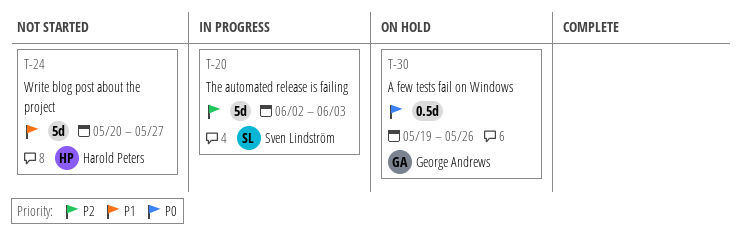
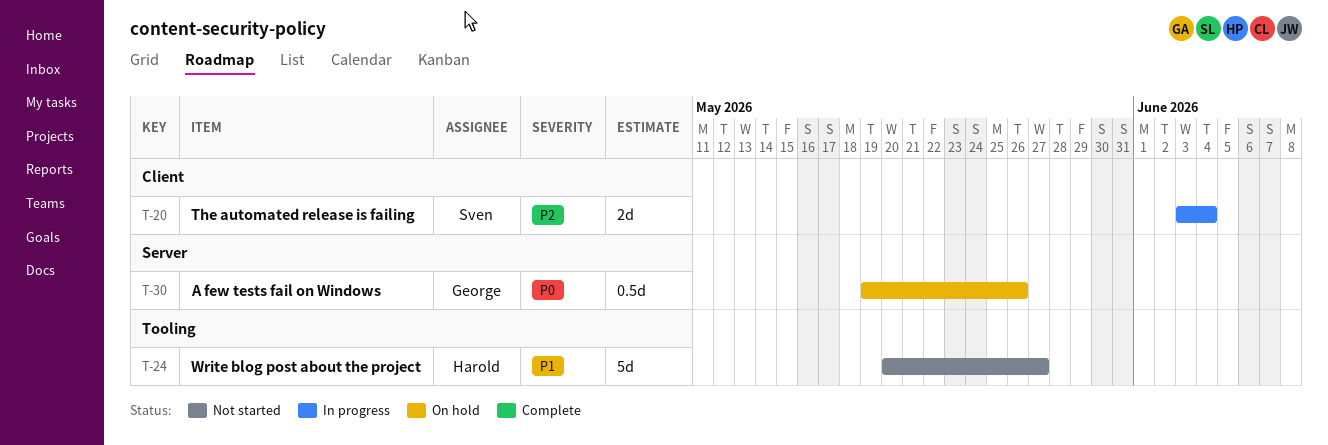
T-20, estimate: 5d -> 2d
T-20, start: Jun 2 -> Jun 3
T-20, due: Jun 3 -> Jun 4

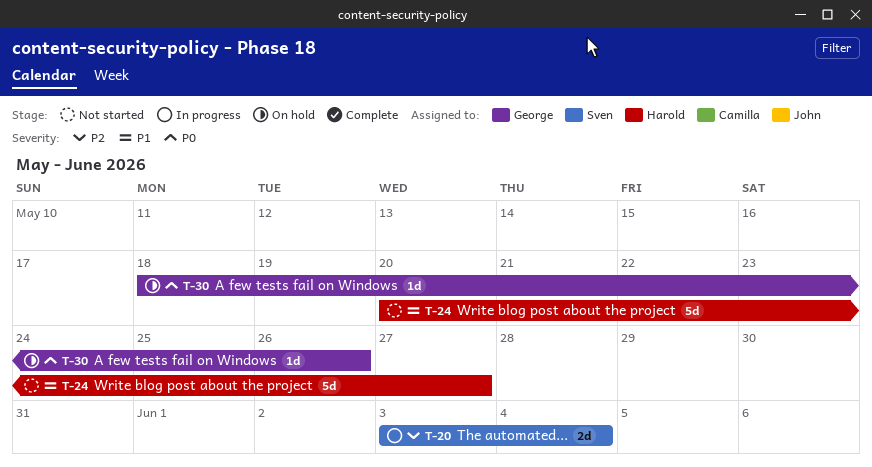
T-30, estimate: 0.5d -> 1d
T-30, start: May 19 -> May 18

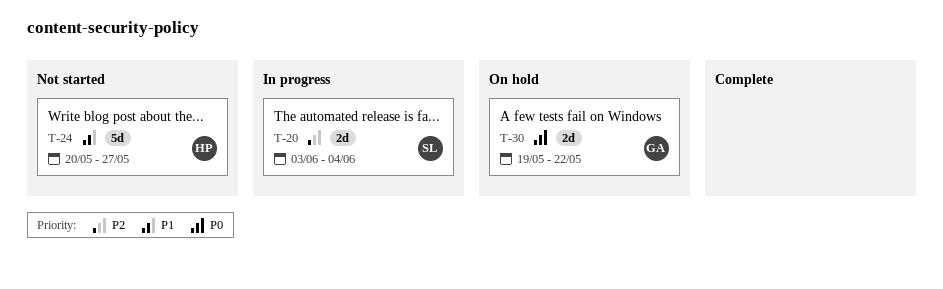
T-30, estimate: 1d -> 2d
T-30, start: May 18 -> May 19
T-30, due: May 26 -> May 22

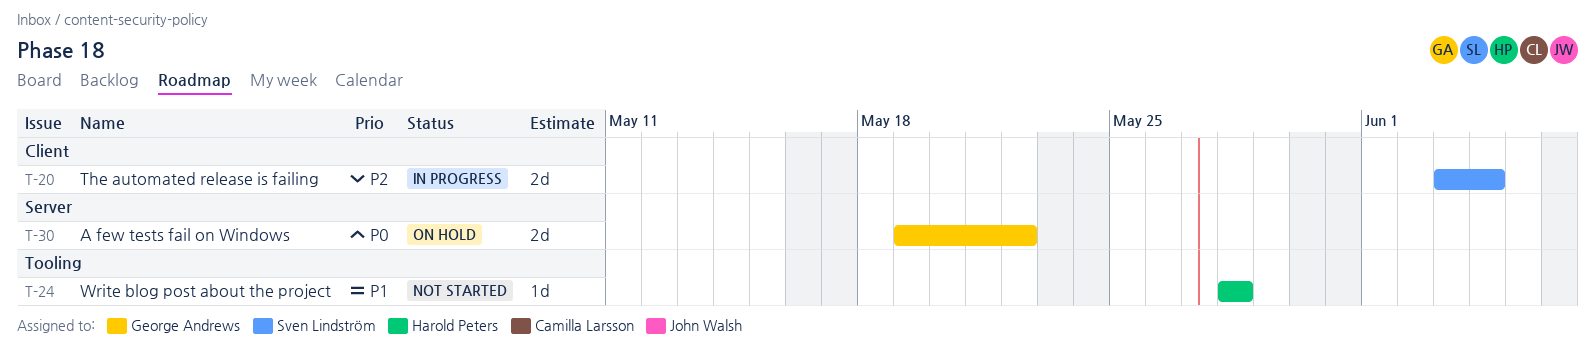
T-24, estimate: 5d -> 1d
T-24, start: May 20 -> May 28
T-24, due: May 27 -> May 28

